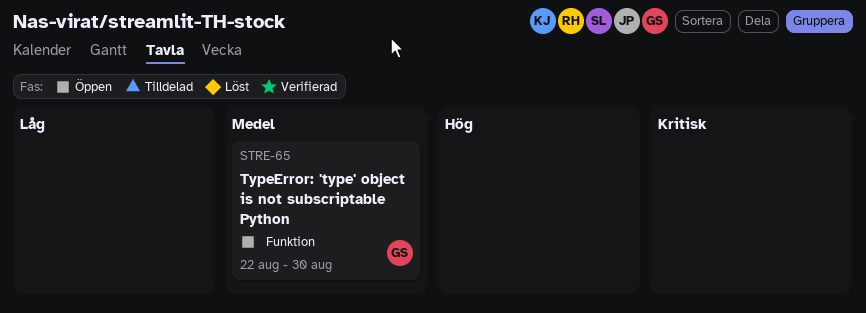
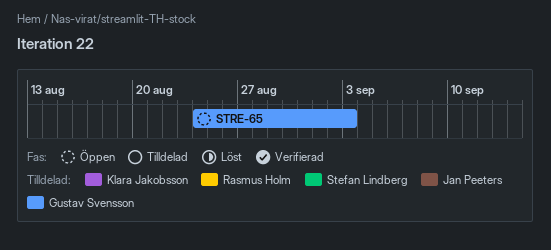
STRE-65, start: Aug 22 -> Aug 24
STRE-65, due: Aug 30 -> Sep 3

